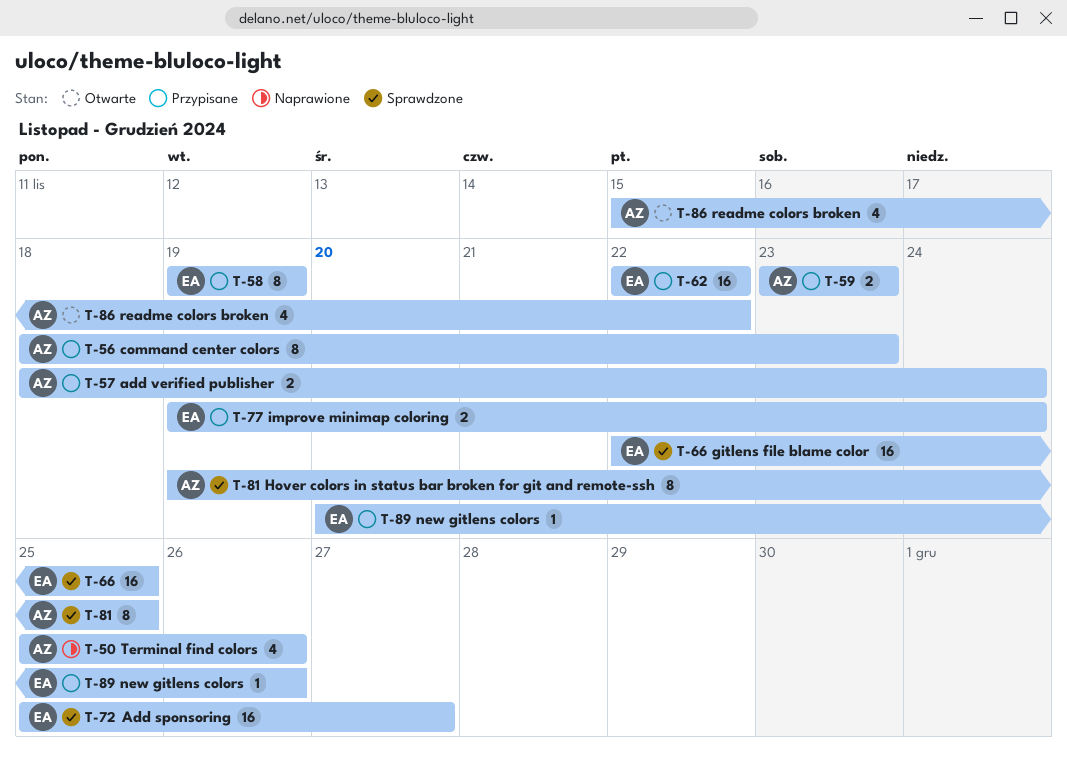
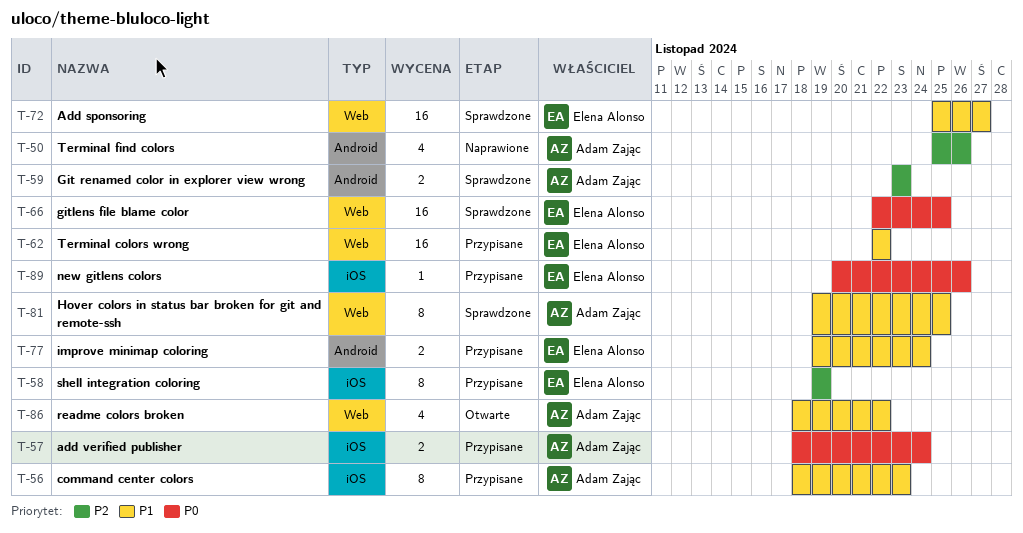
T-59, status: Przypisane -> Sprawdzone
T-86, start: Nov 15 -> Nov 18

